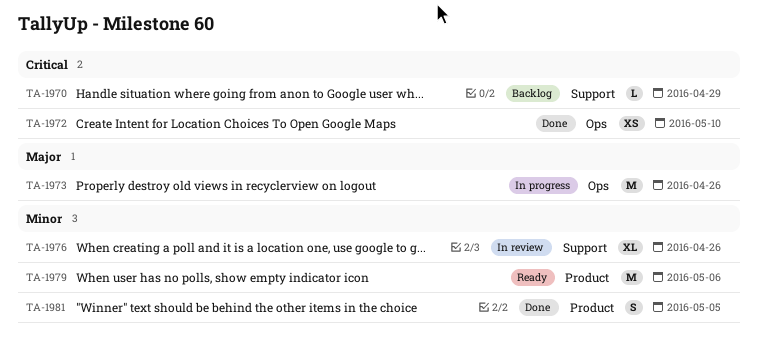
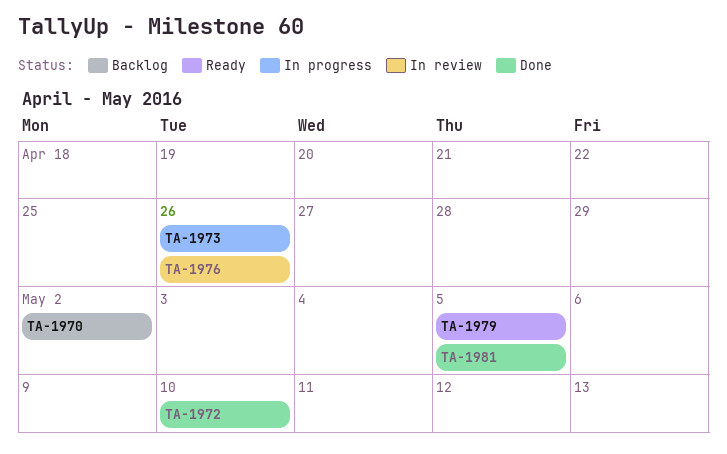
TA-1970, due: Apr 29 -> May 2
TA-1979, due: May 6 -> May 5

